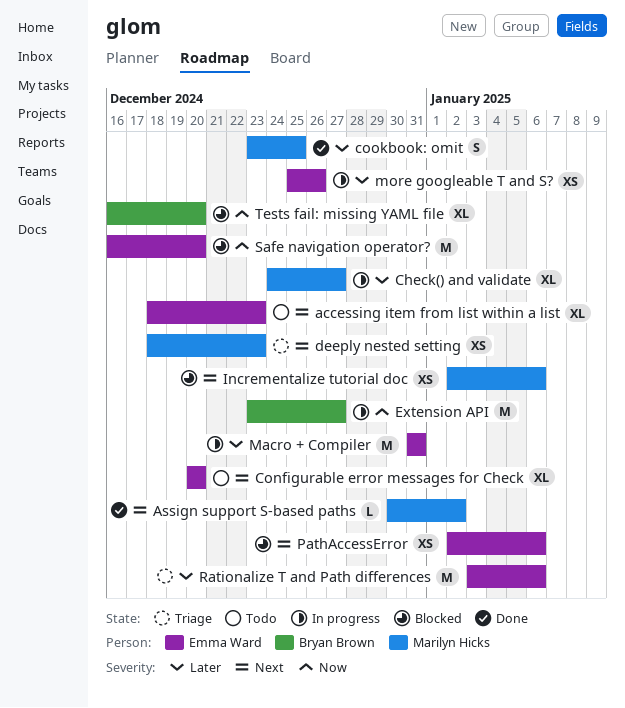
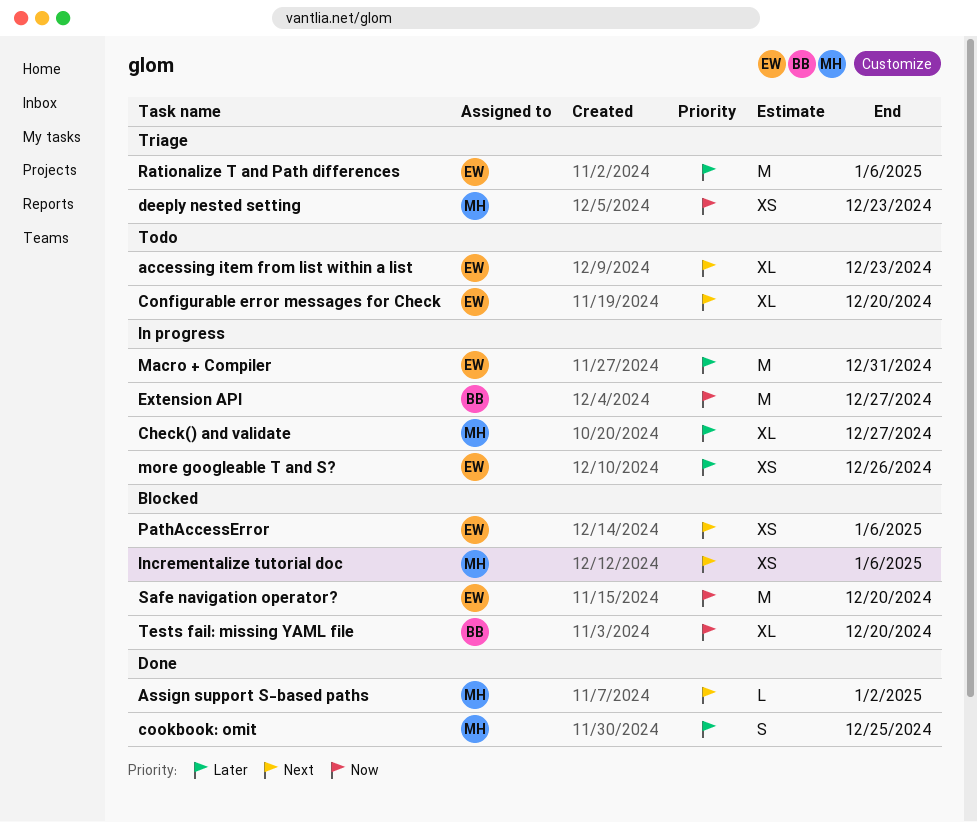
deeply nested setting, priority: Next -> Now

